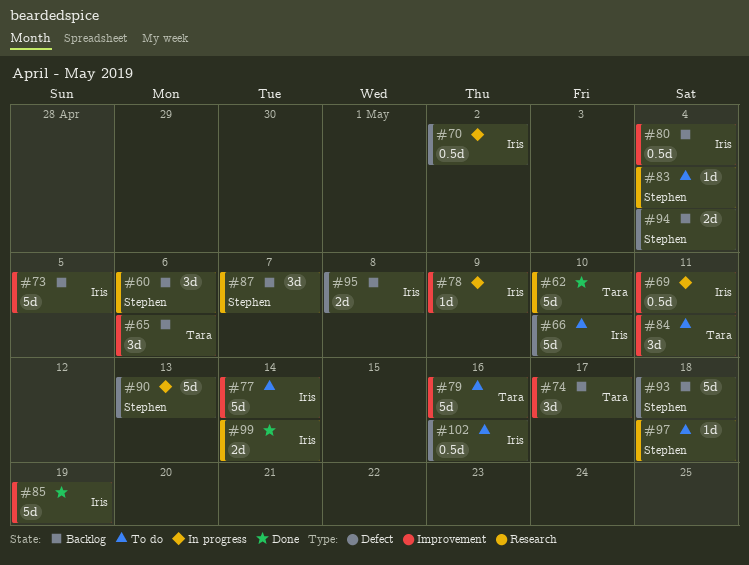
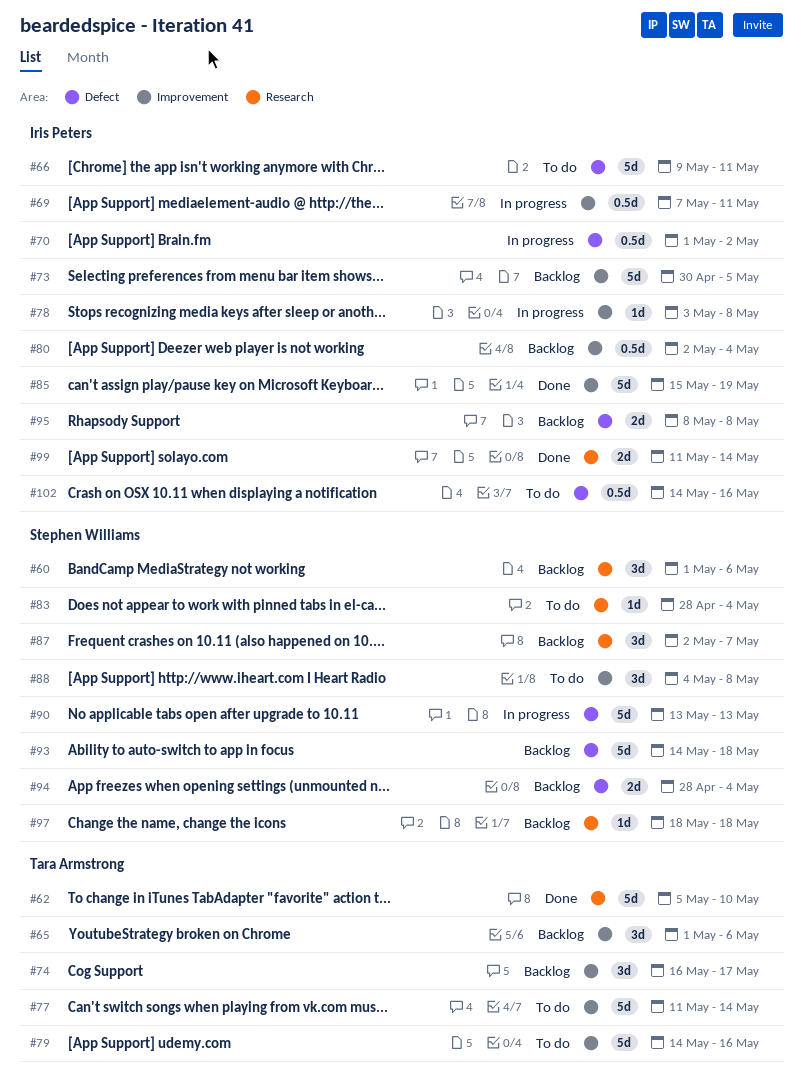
#66, due: May 10 -> May 11
#77, owner: Iris Peters -> Tara Armstrong
#78, due: May 9 -> May 8
#84: present -> none
#88: none -> present
#97, status: To do -> Backlog

